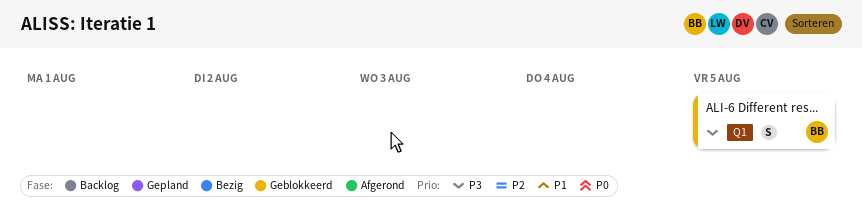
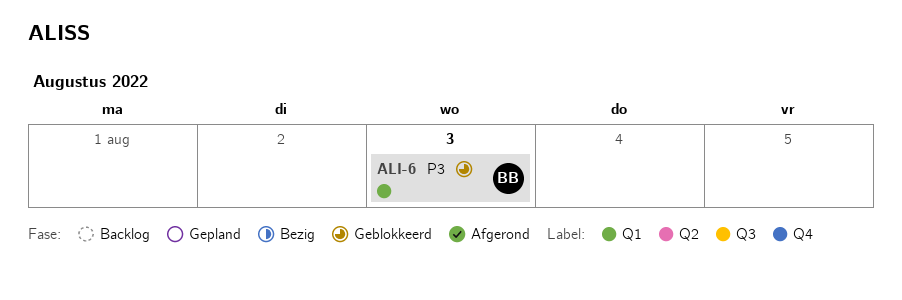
ALI-6, due: Aug 5 -> Aug 3

